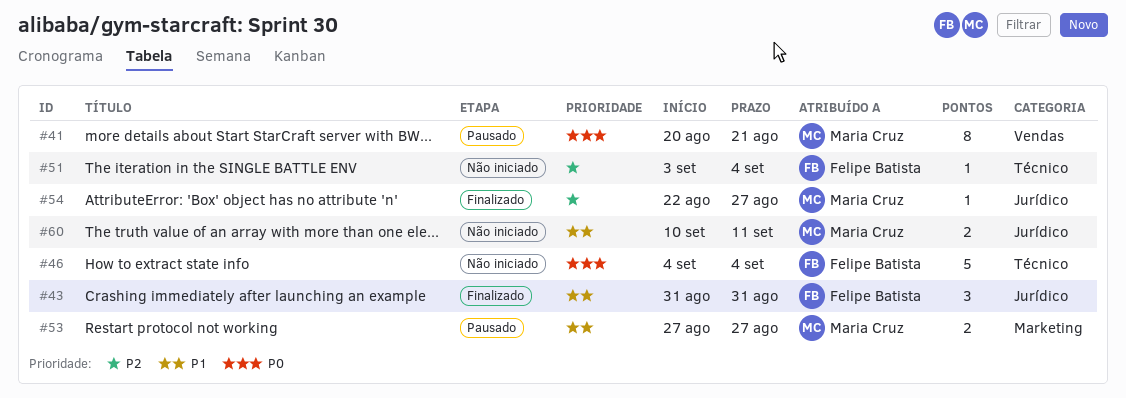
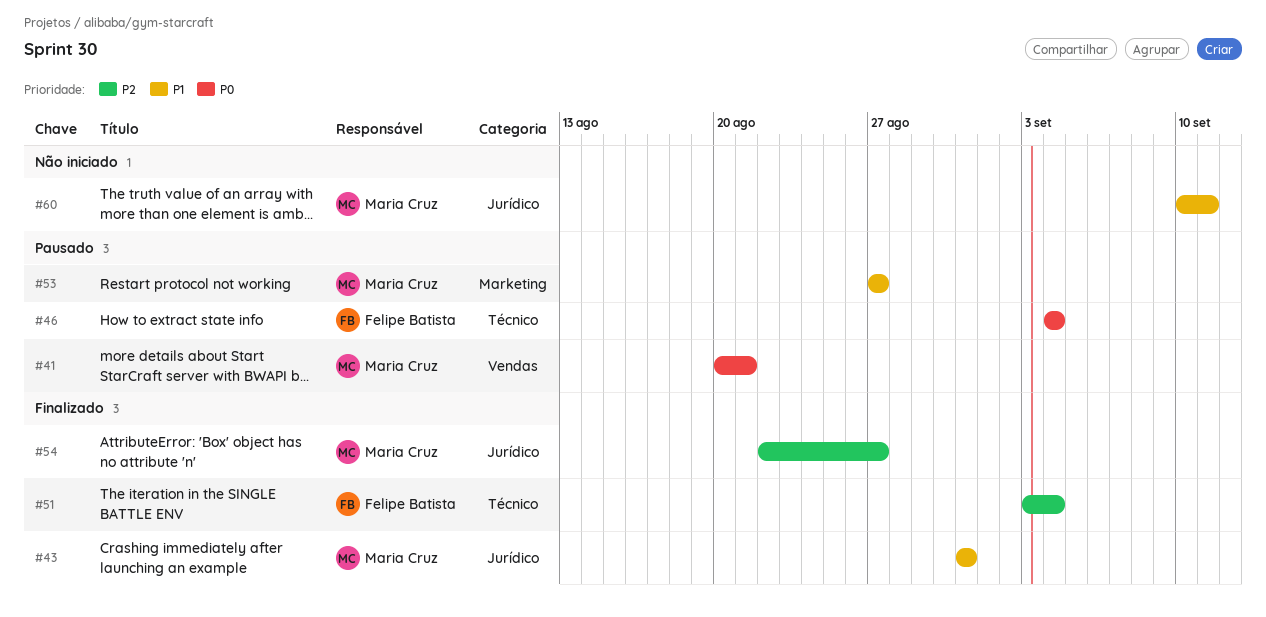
#43, owner: Felipe Batista -> Maria Cruz
#46, status: Não iniciado -> Pausado
#51, status: Não iniciado -> Finalizado

